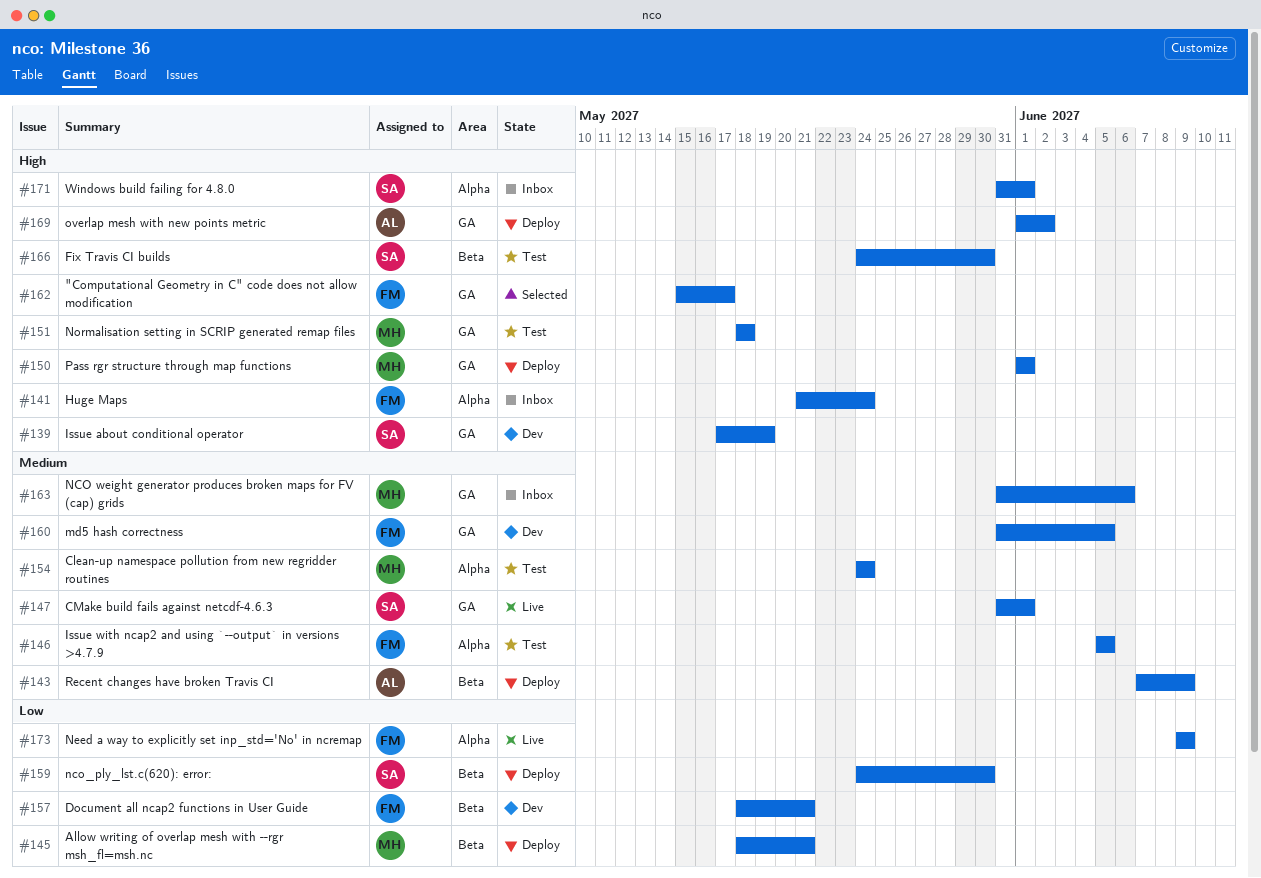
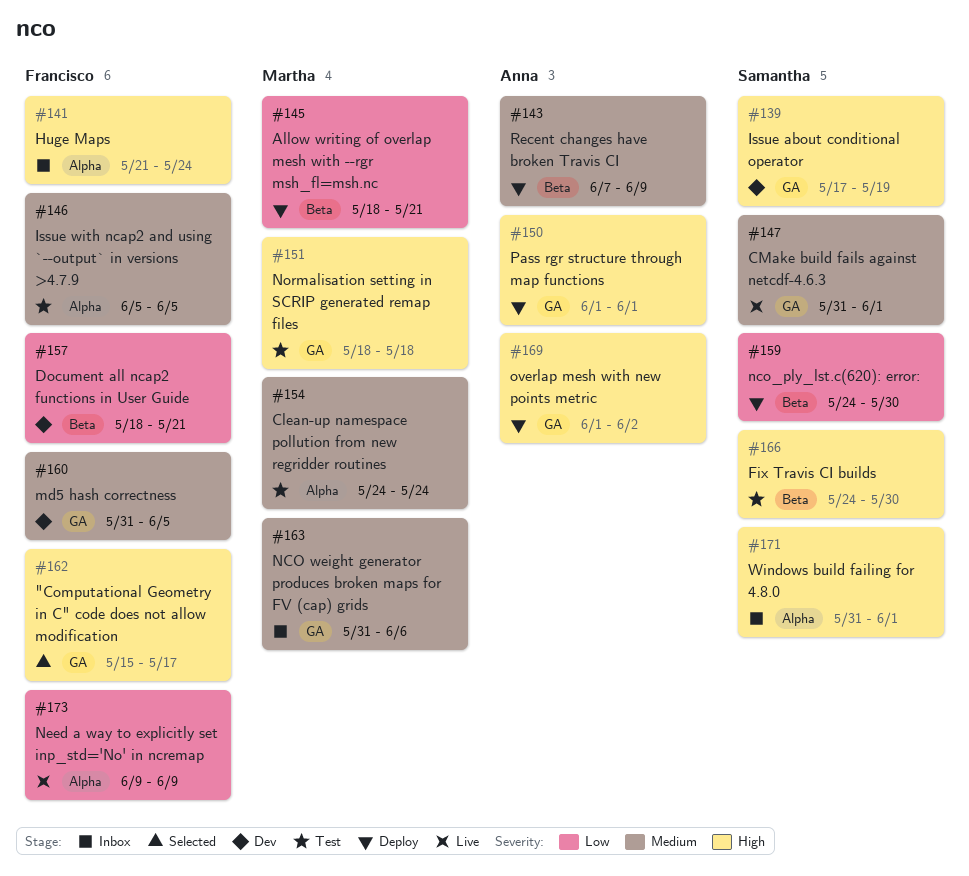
#150, owner: Martha -> Anna

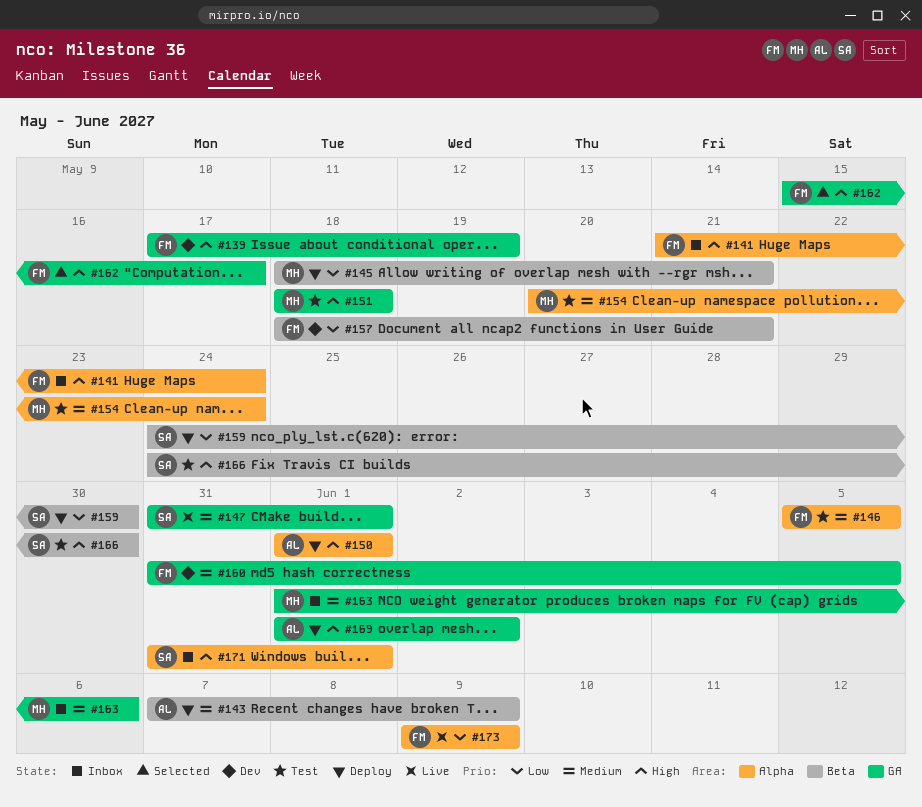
#139, owner: Samantha -> Francisco
#150, label: GA -> Alpha
#154, start: May 24 -> May 20
#163, start: May 31 -> Jun 1

